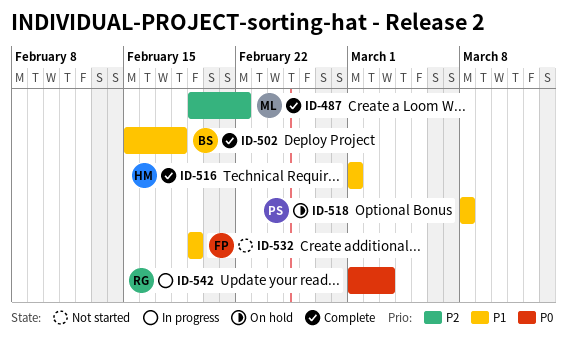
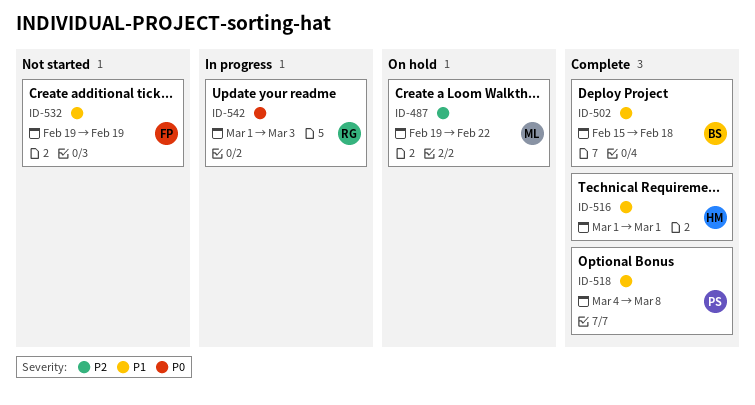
ID-487, status: Complete -> On hold
ID-518, status: On hold -> Complete
ID-518, start: Mar 8 -> Mar 4

